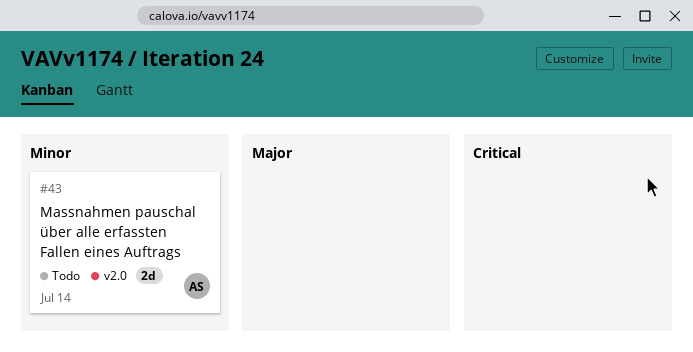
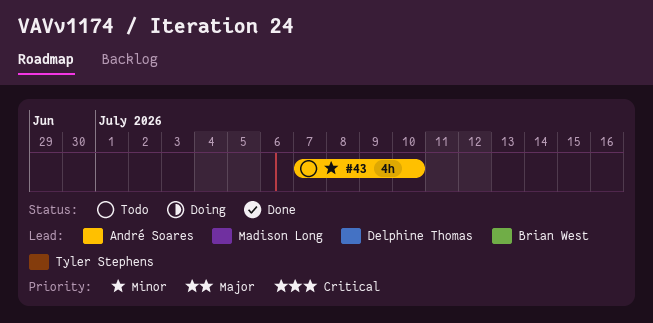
#43, estimate: 2d -> 4h
#43, due: Jul 14 -> Jul 10

